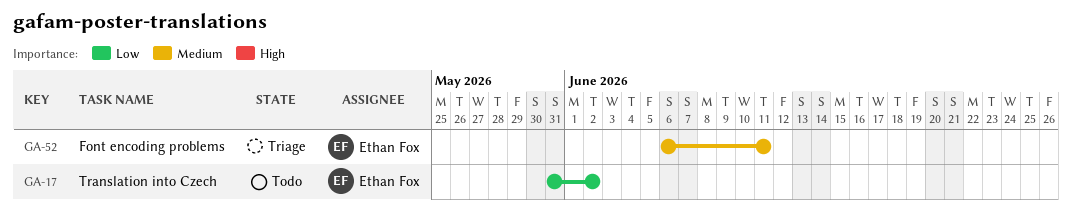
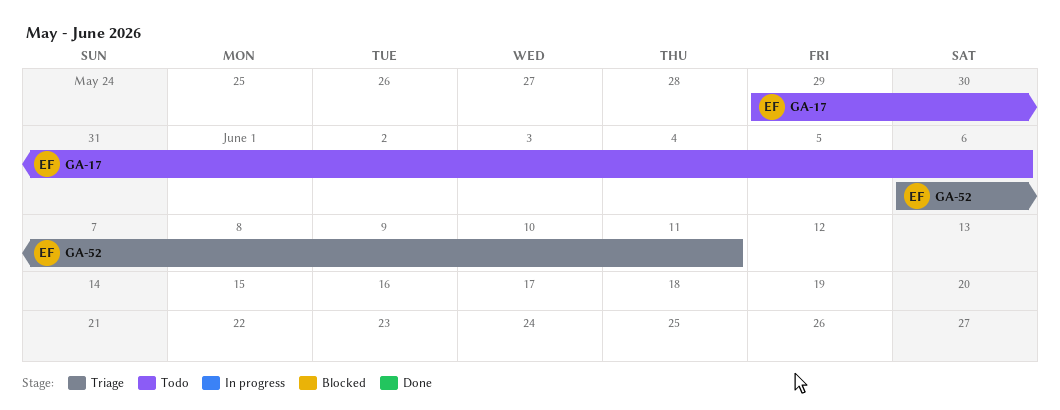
GA-17, start: May 31 -> May 29
GA-17, due: Jun 2 -> Jun 6

